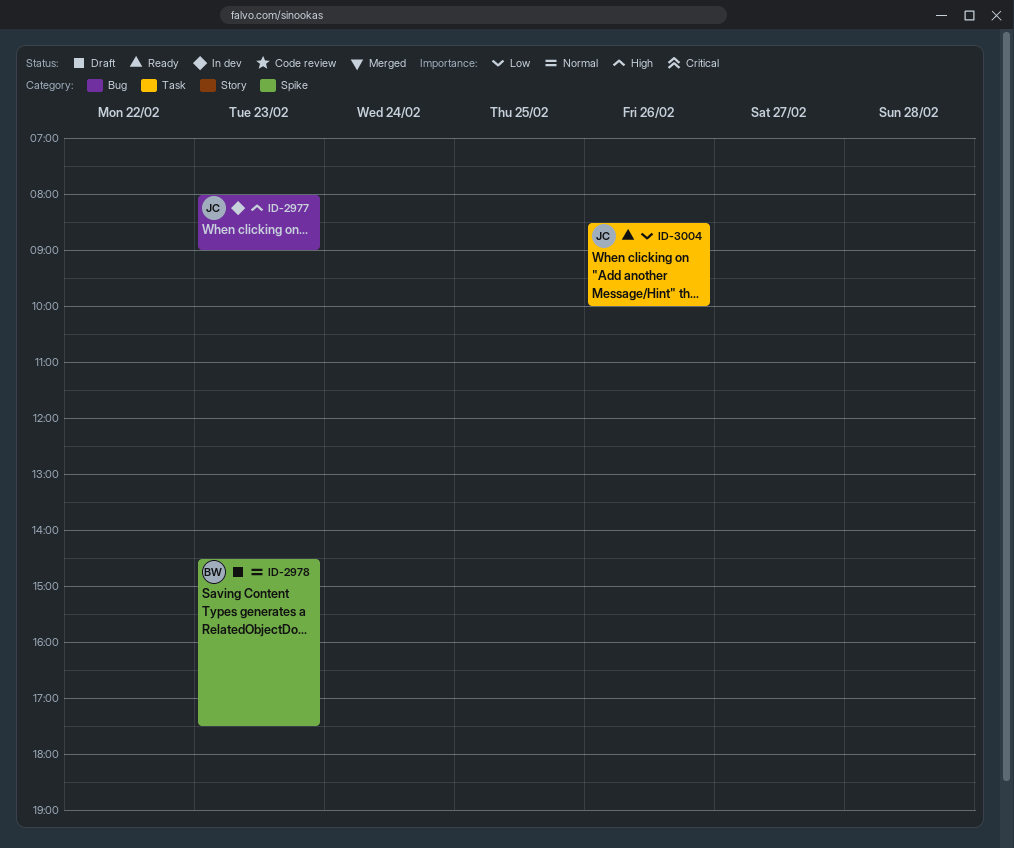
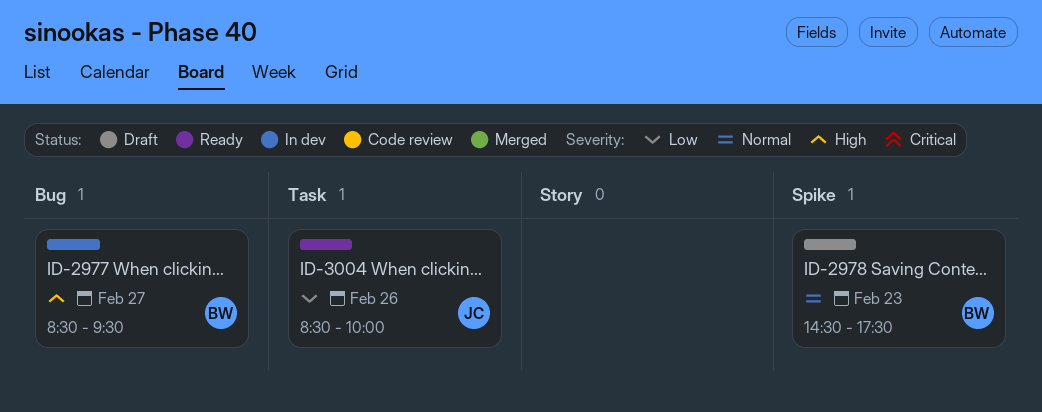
ID-2977, owner: JC -> BW
ID-2977, day: Feb 23 -> Feb 27
ID-2977, begins: 08:00 -> 08:30
ID-2977, ends: 09:00 -> 09:30

